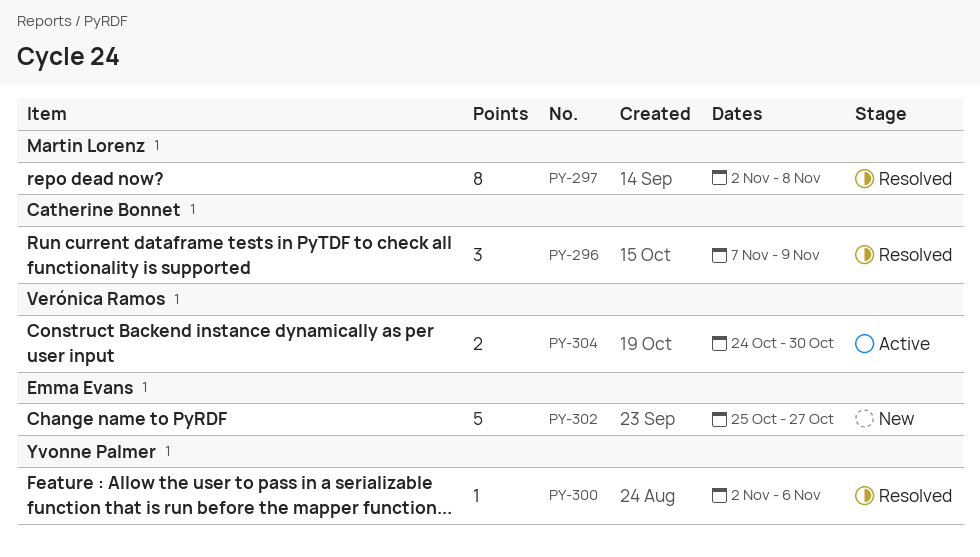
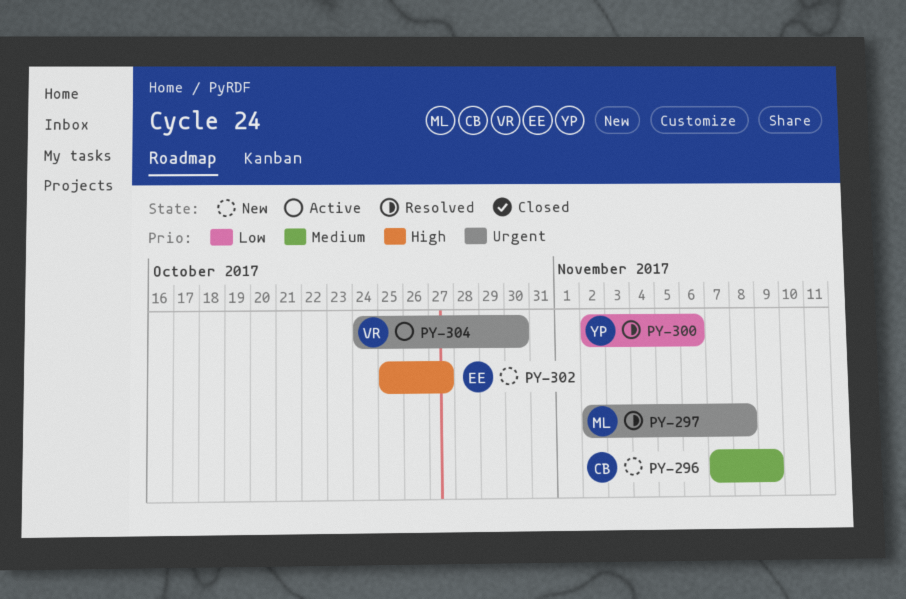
PY-296, status: Resolved -> New

